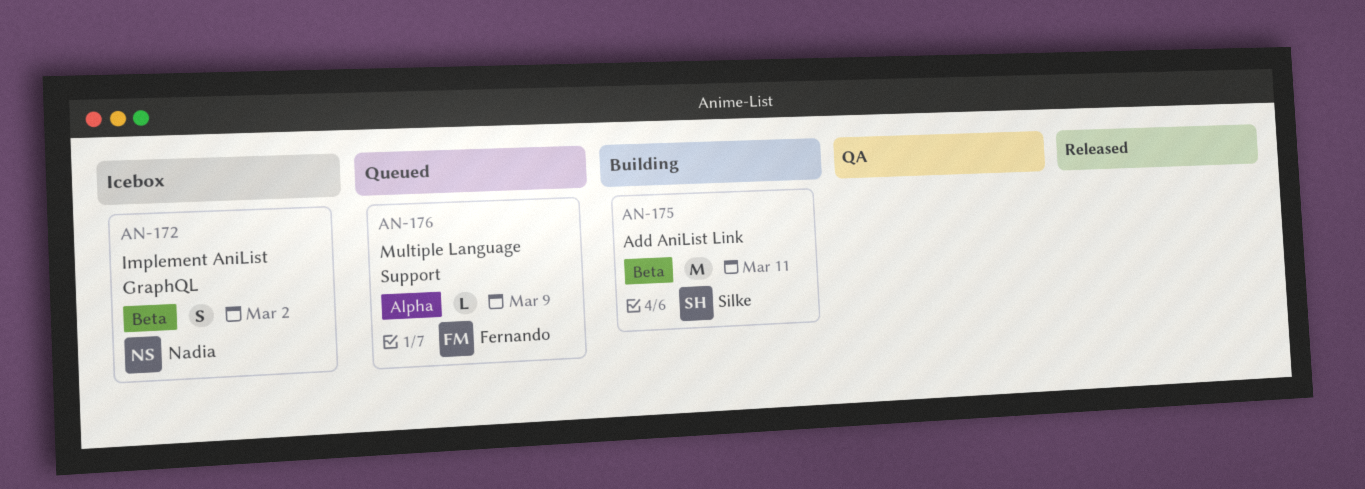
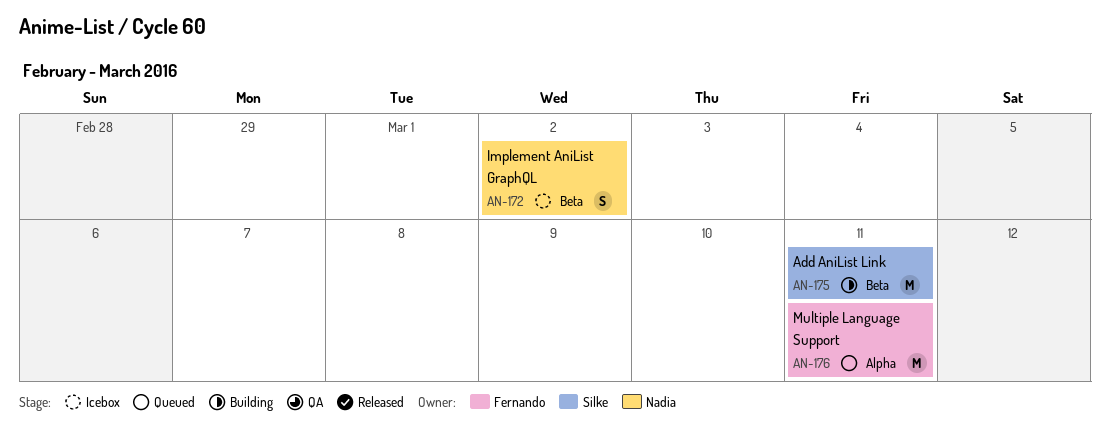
AN-176, estimate: L -> M
AN-176, due: Mar 9 -> Mar 11

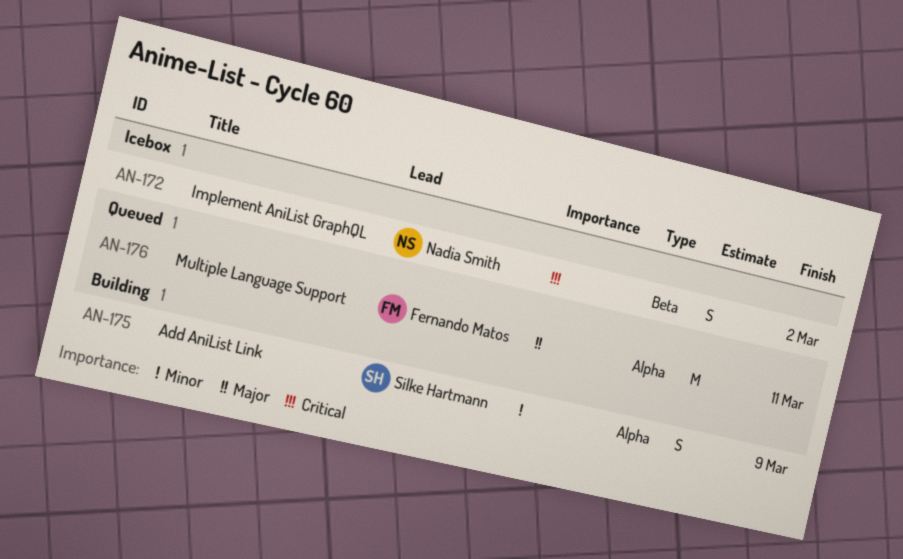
AN-175, label: Beta -> Alpha
AN-175, estimate: M -> S
AN-175, due: Mar 11 -> Mar 9

